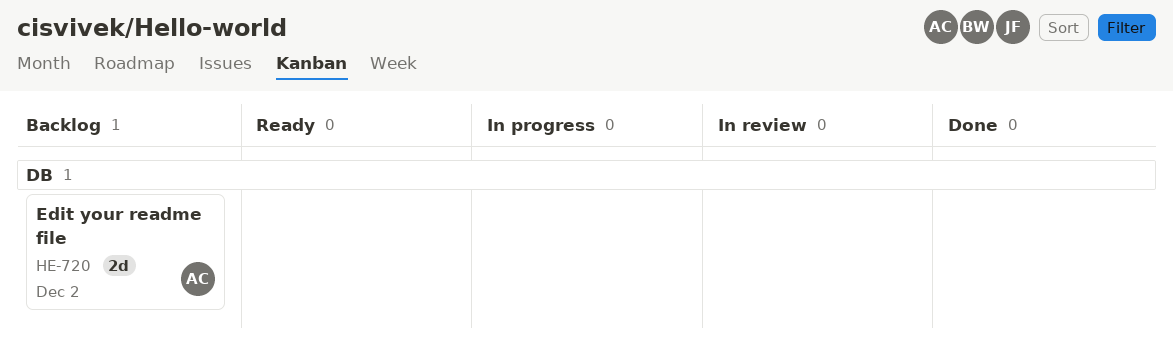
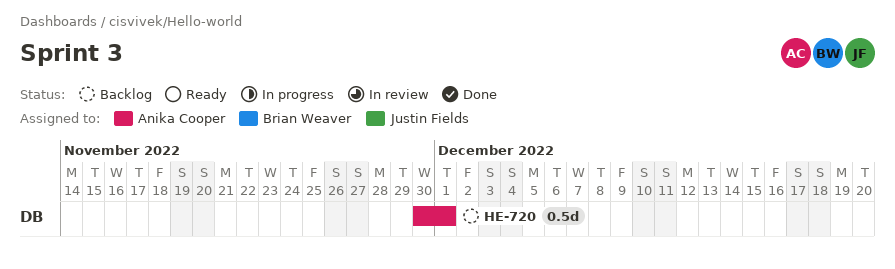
HE-720, estimate: 2d -> 0.5d
HE-720, due: Dec 2 -> Dec 1

